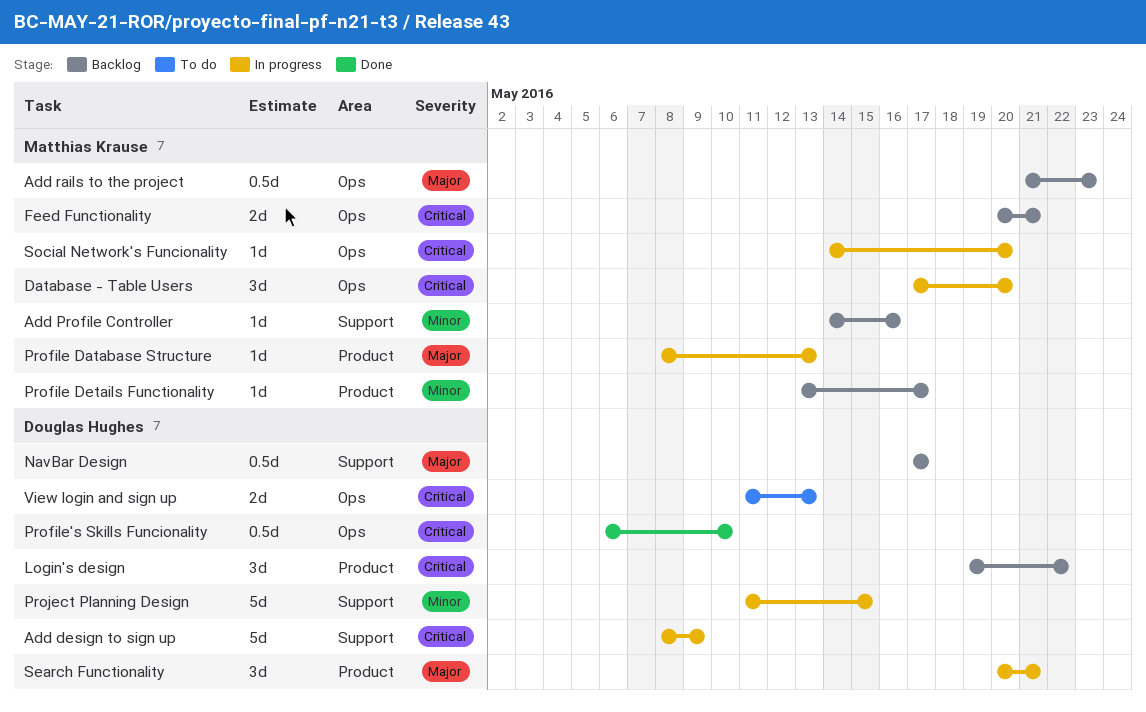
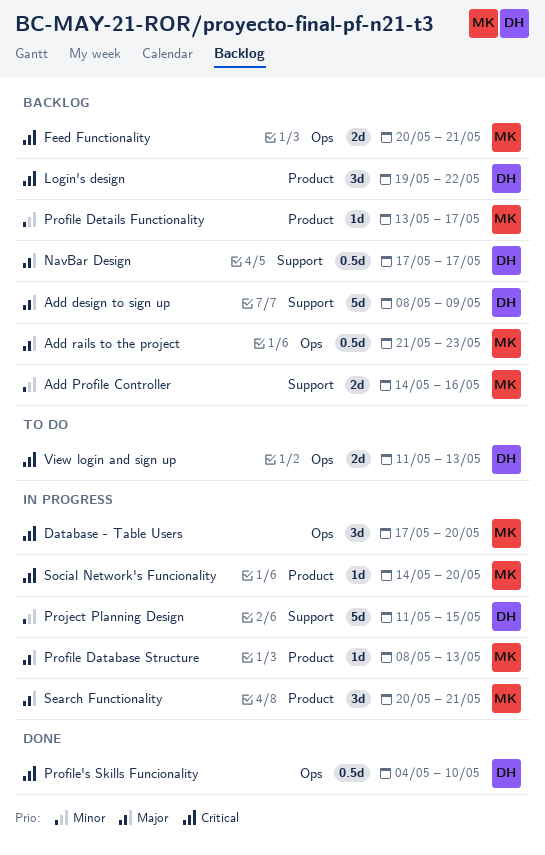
Add design to sign up, status: In progress -> Backlog
Add design to sign up, priority: Critical -> Major
Add Profile Controller, estimate: 1d -> 2d
Profile's Skills Funcionality, start: May 6 -> May 4
Search Functionality, owner: Douglas Hughes -> Matthias Krause
Social Network's Funcionality, label: Ops -> Product

